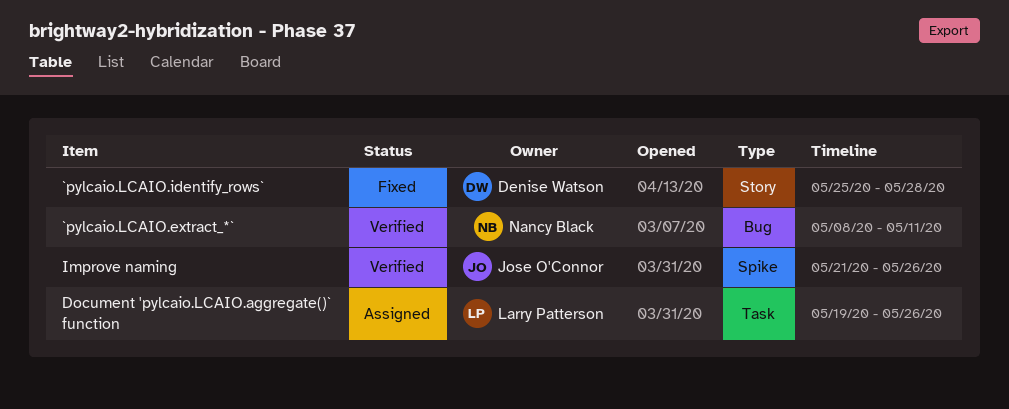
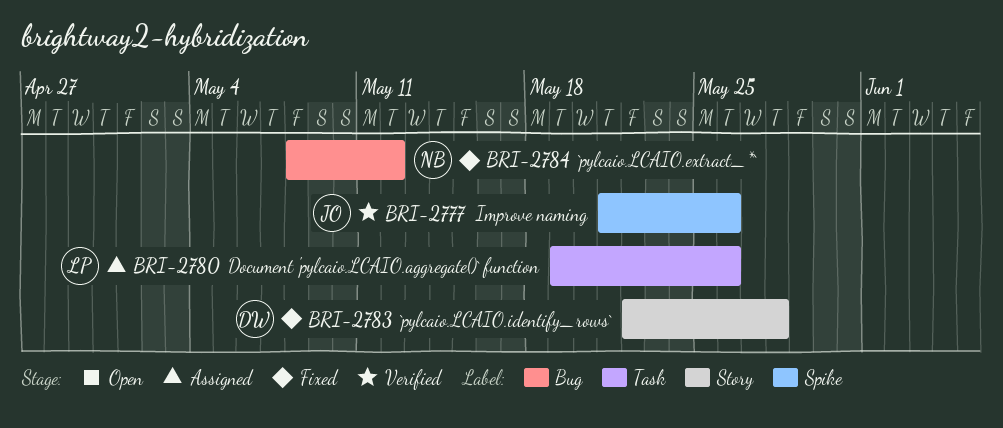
`pylcaio.LCAIO.extract_*`, status: Verified -> Fixed
`pylcaio.LCAIO.extract_*`, due: May 11 -> May 12
`pylcaio.LCAIO.identify_rows`, start: May 25 -> May 22

